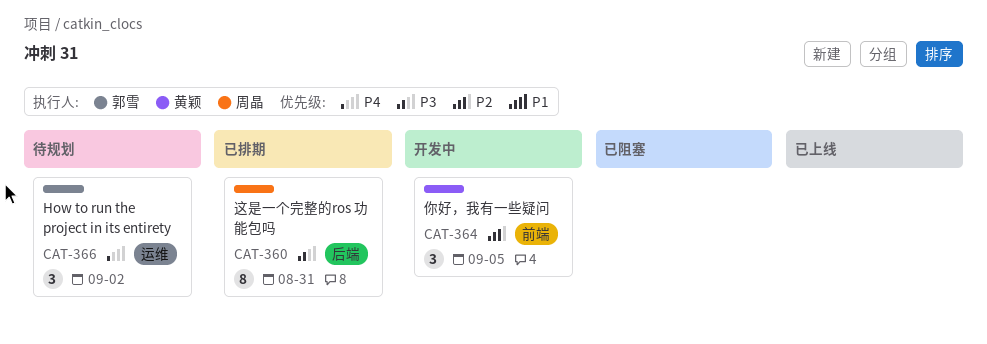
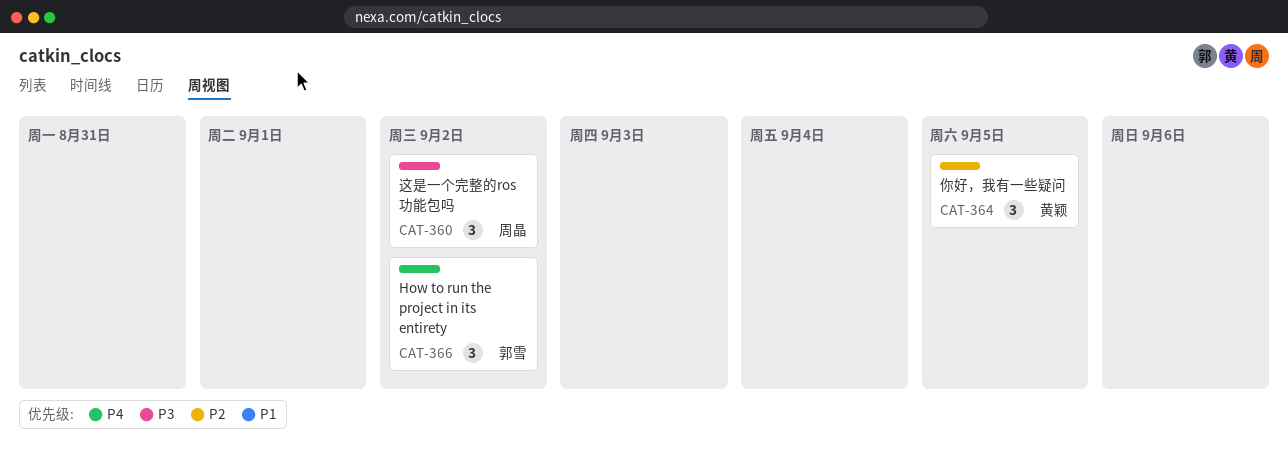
CAT-360, estimate: 8 -> 3
CAT-360, due: Aug 31 -> Sep 2

